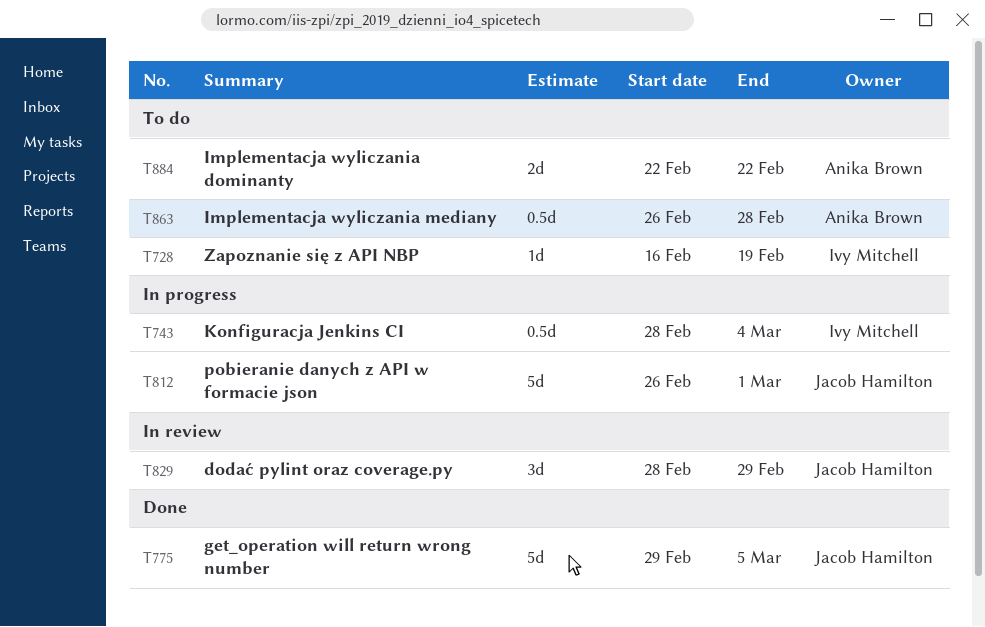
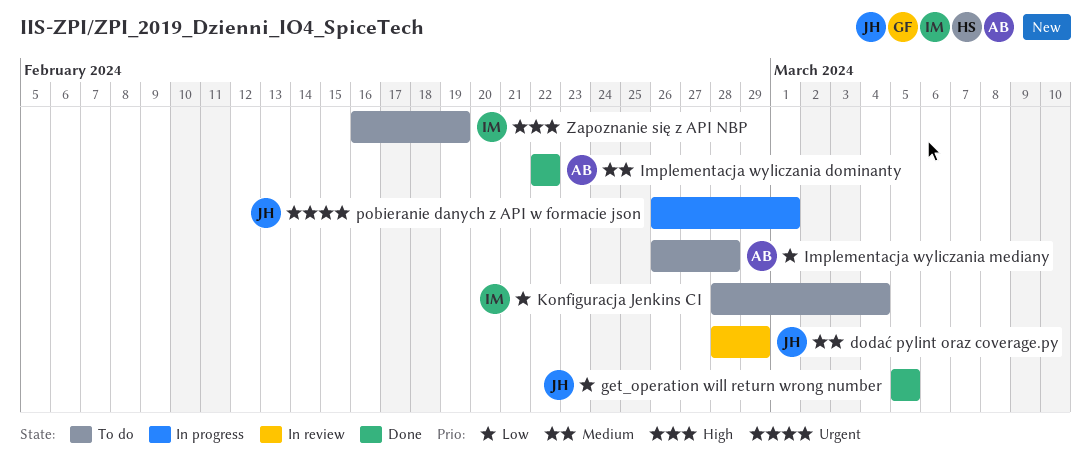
get_operation will return wrong number, start: Feb 29 -> Mar 5
Implementacja wyliczania dominanty, status: To do -> Done
Konfiguracja Jenkins CI, status: In progress -> To do

